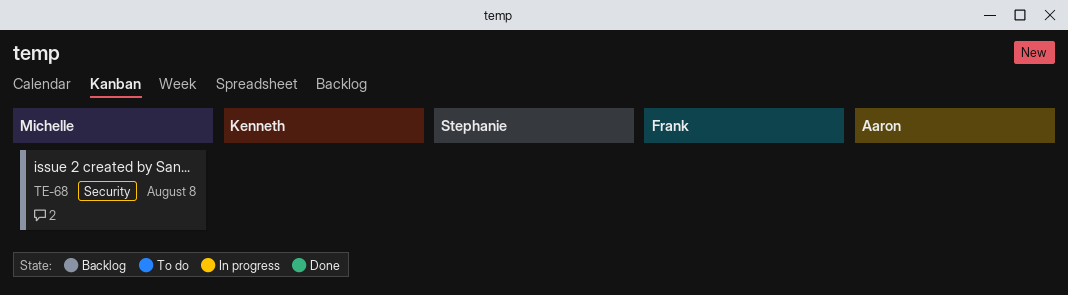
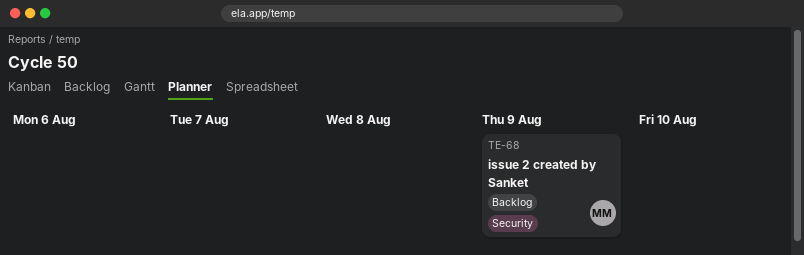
TE-68, due: Aug 8 -> Aug 9

